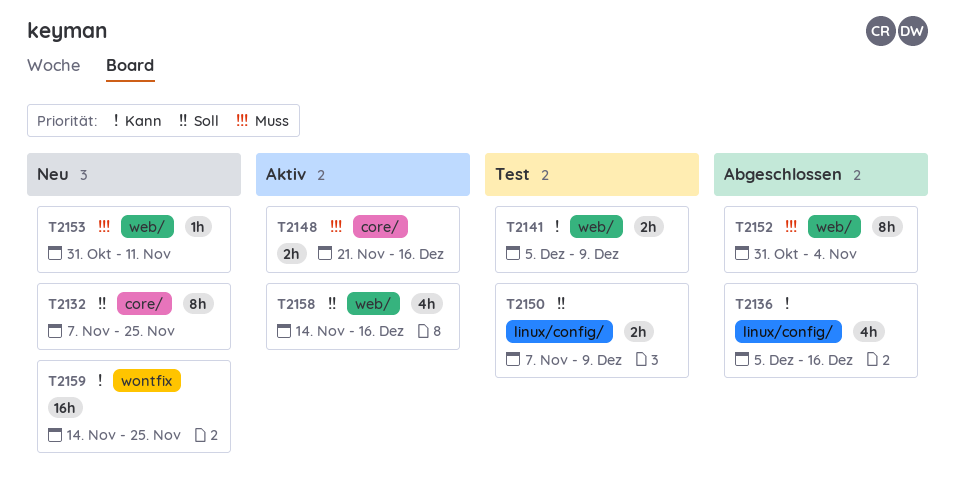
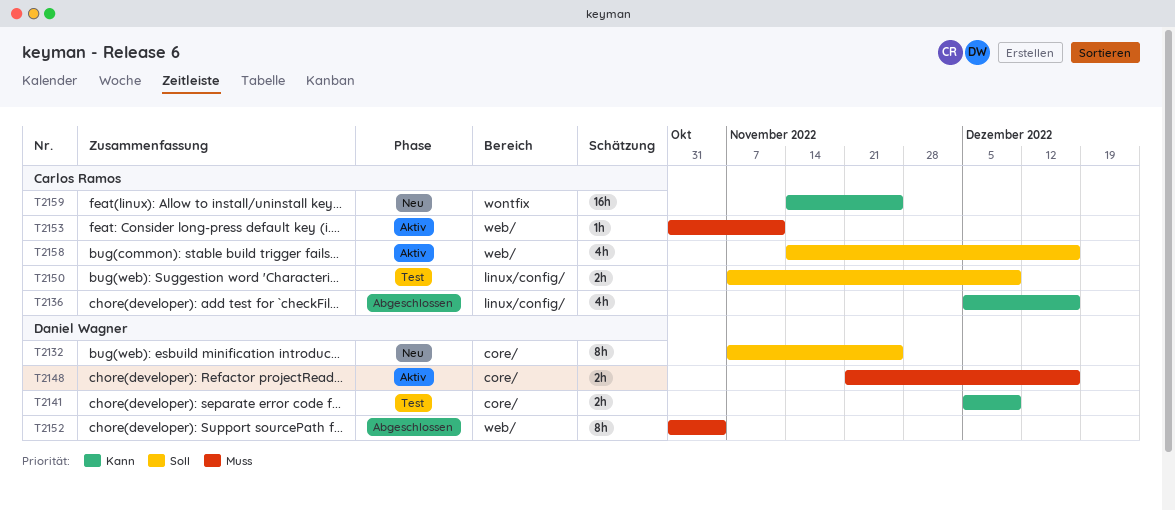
T2141, label: web/ -> core/
T2153, status: Neu -> Aktiv

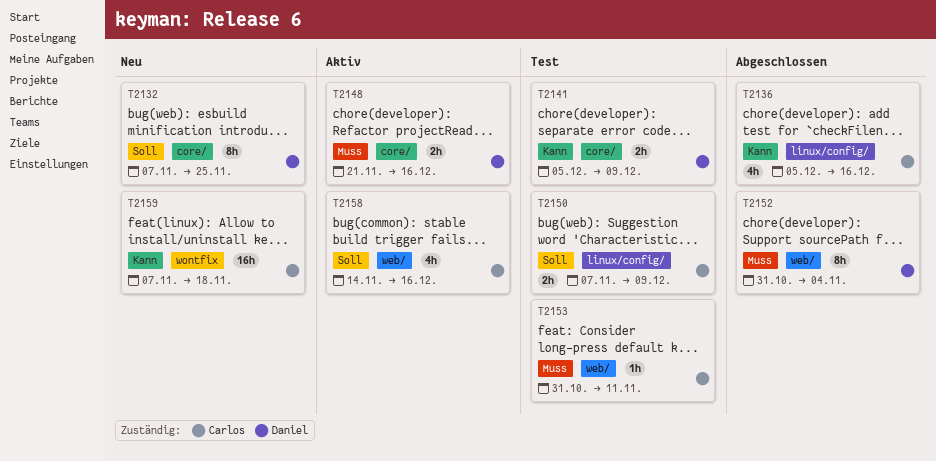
T2153, status: Aktiv -> Test
T2159, start: Nov 14 -> Nov 7
T2159, due: Nov 25 -> Nov 18

